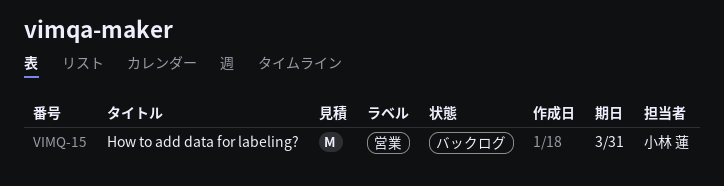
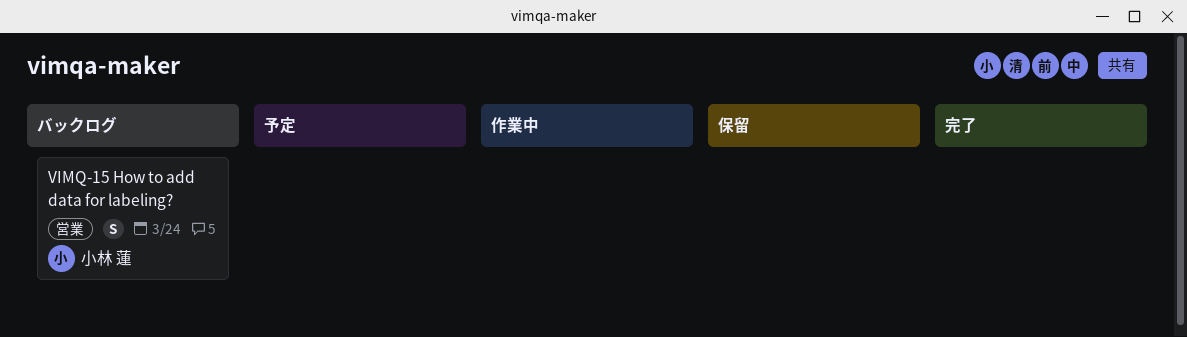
VIMQ-15, estimate: M -> S
VIMQ-15, due: Mar 31 -> Mar 24

